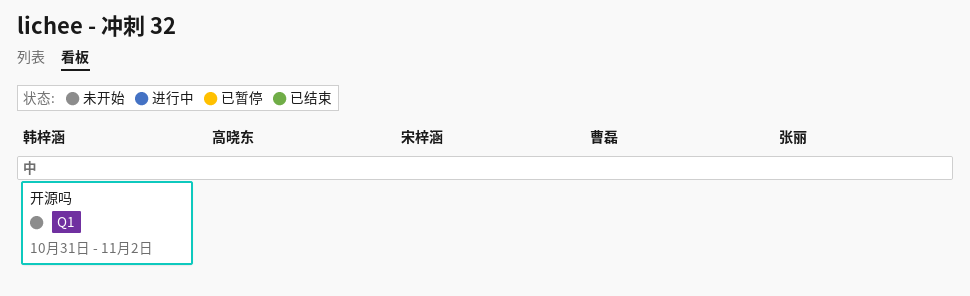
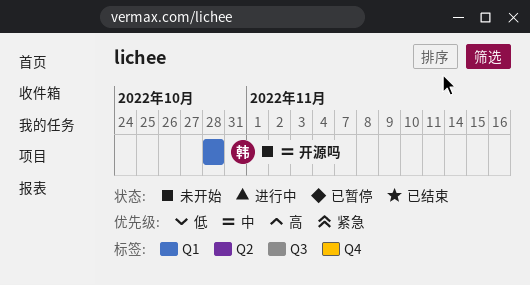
开源吗, start: Oct 31 -> Oct 28
开源吗, due: Nov 2 -> Oct 28

